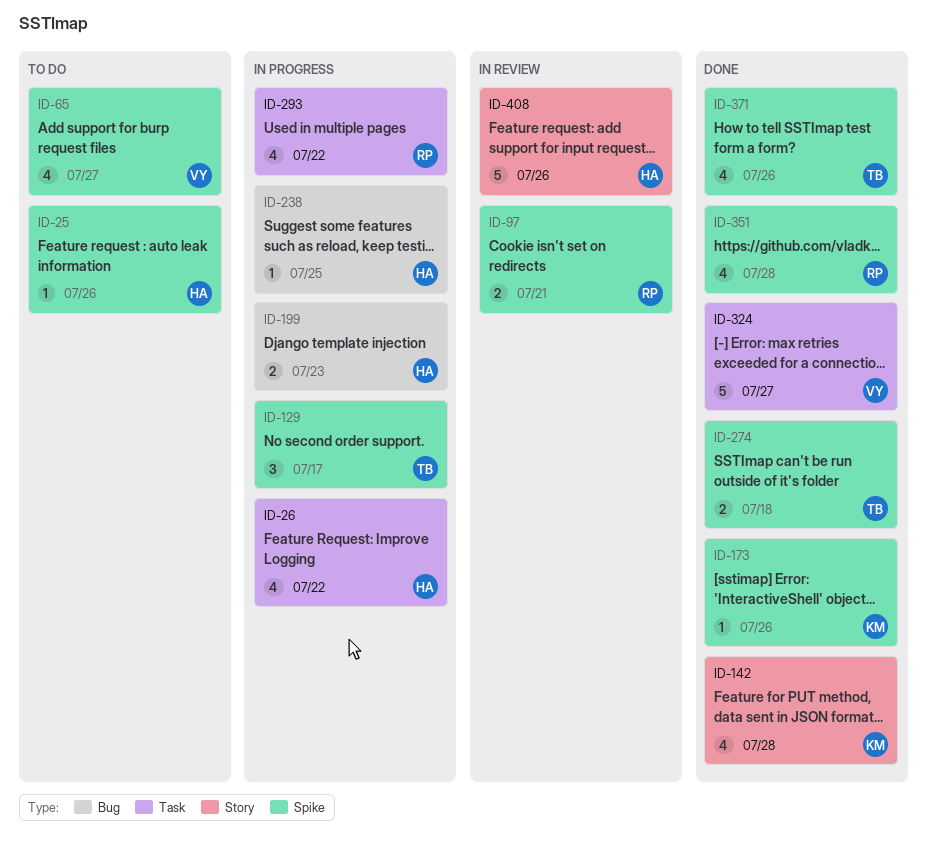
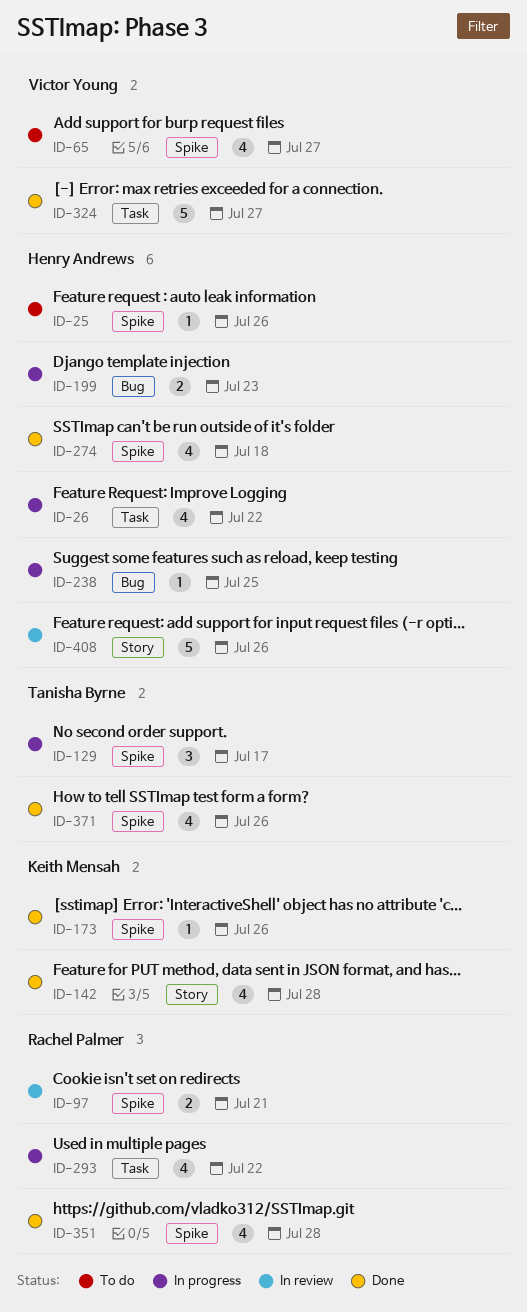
ID-274, owner: Tanisha Byrne -> Henry Andrews
ID-274, estimate: 2 -> 4

